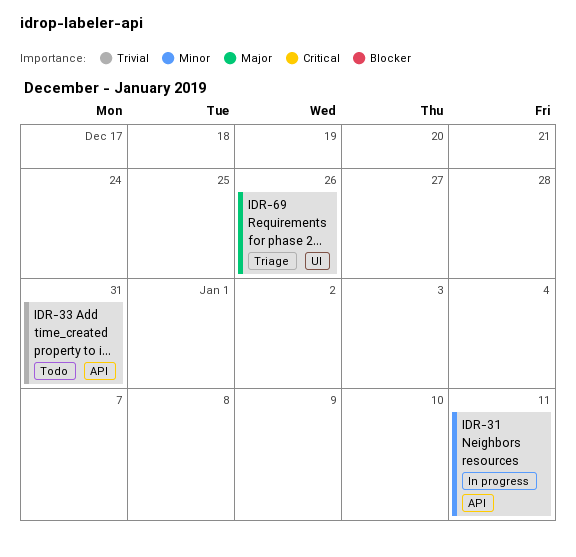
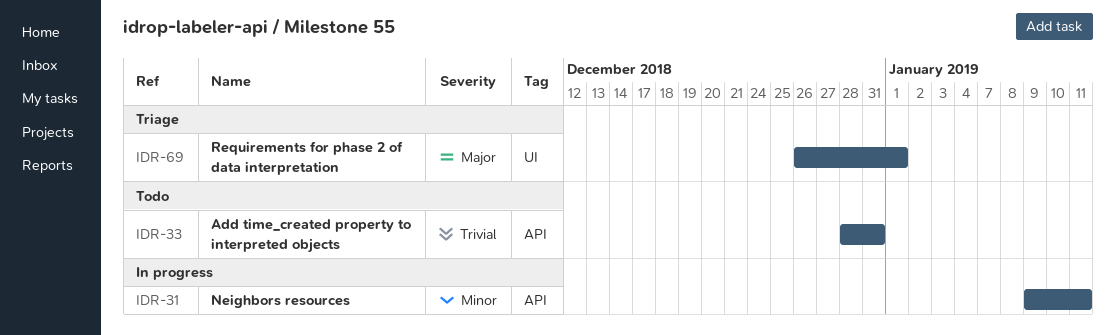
IDR-69, due: Dec 26 -> Jan 1

